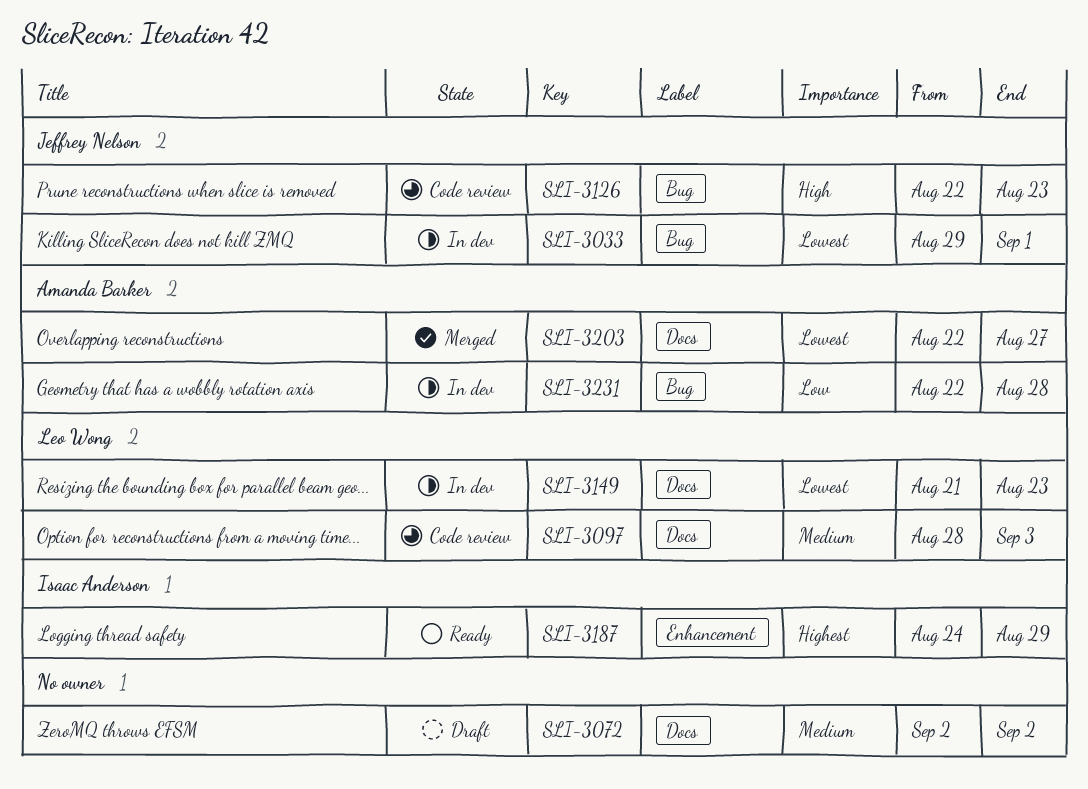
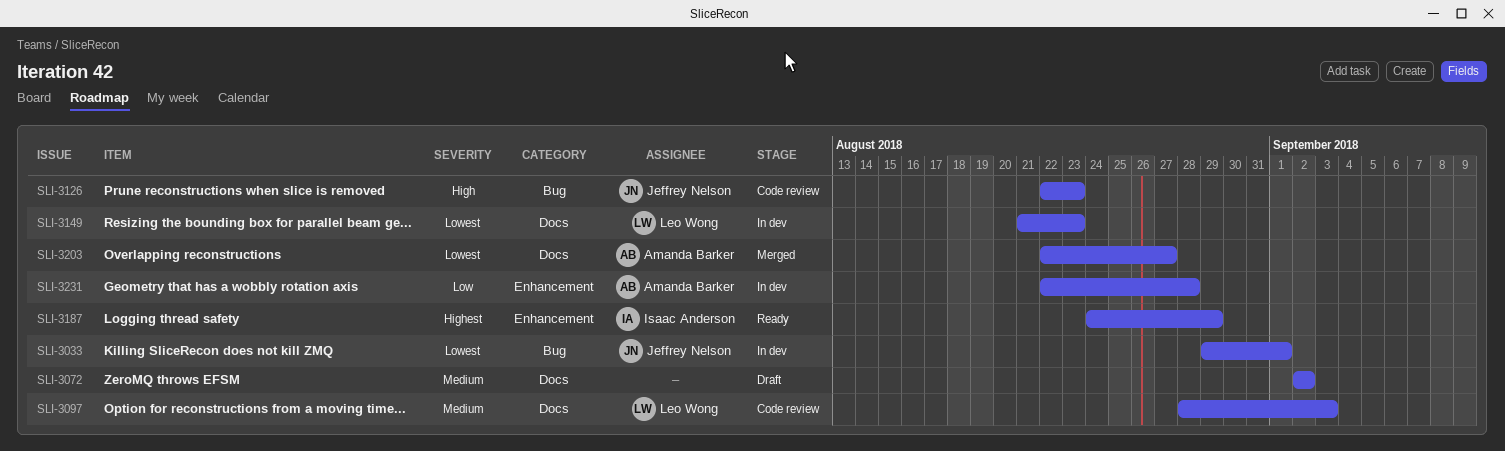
SLI-3231, label: Bug -> Enhancement

